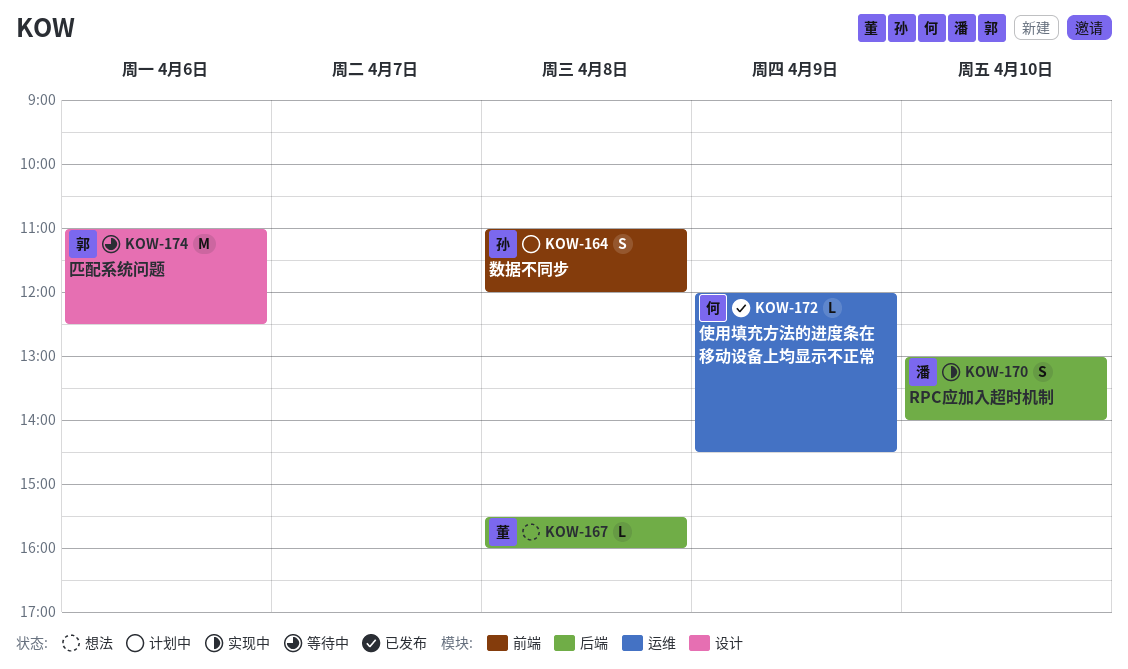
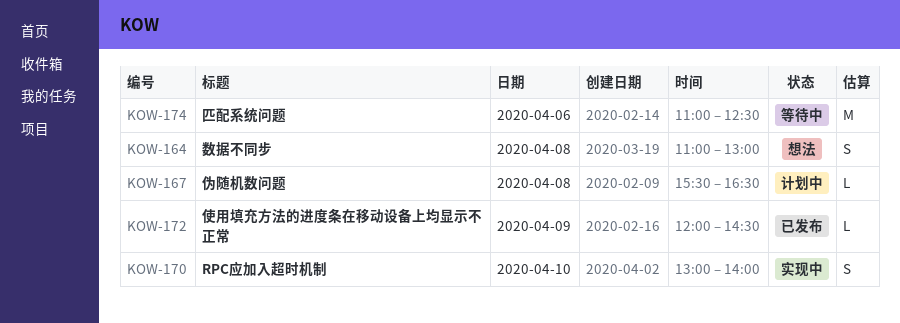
KOW-164, status: 计划中 -> 想法
KOW-164, ends: 12:00 -> 13:00
KOW-167, status: 想法 -> 计划中
KOW-167, ends: 16:00 -> 16:30

